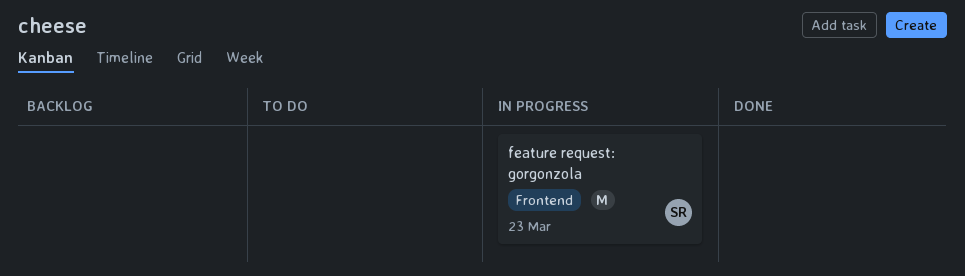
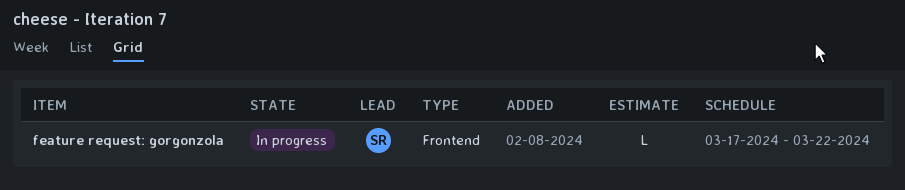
feature request: gorgonzola, estimate: M -> L
feature request: gorgonzola, due: Mar 23 -> Mar 22

